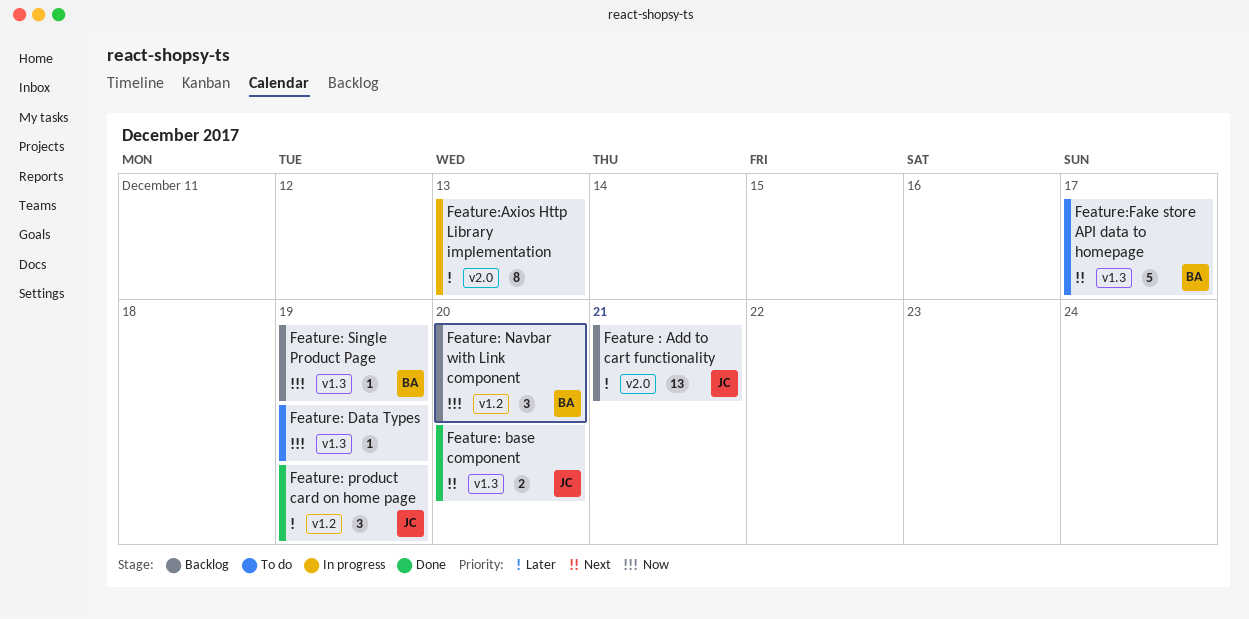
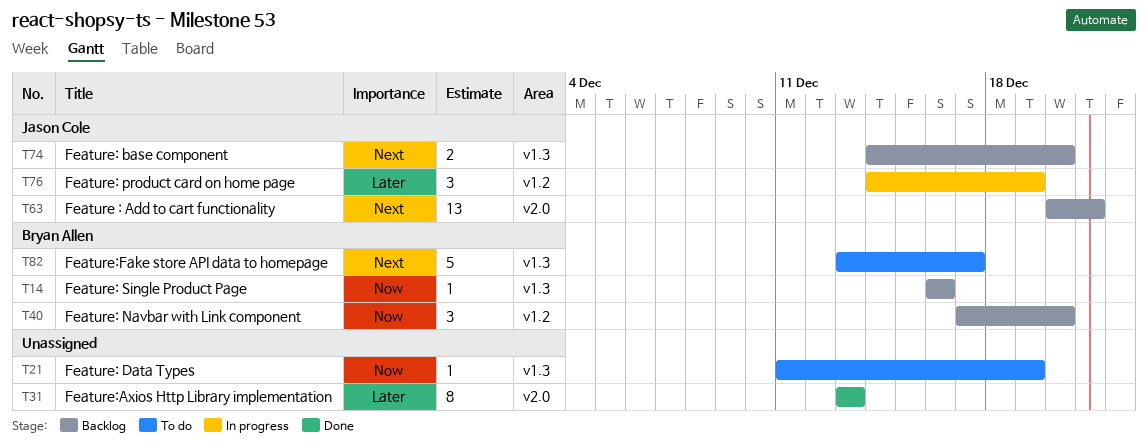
Feature : Add to cart functionality, priority: Later -> Next
Feature: base component, status: Done -> Backlog
Feature: product card on home page, status: Done -> In progress
Feature: Single Product Page, due: Dec 19 -> Dec 16
Feature:Axios Http Library implementation, status: In progress -> Done

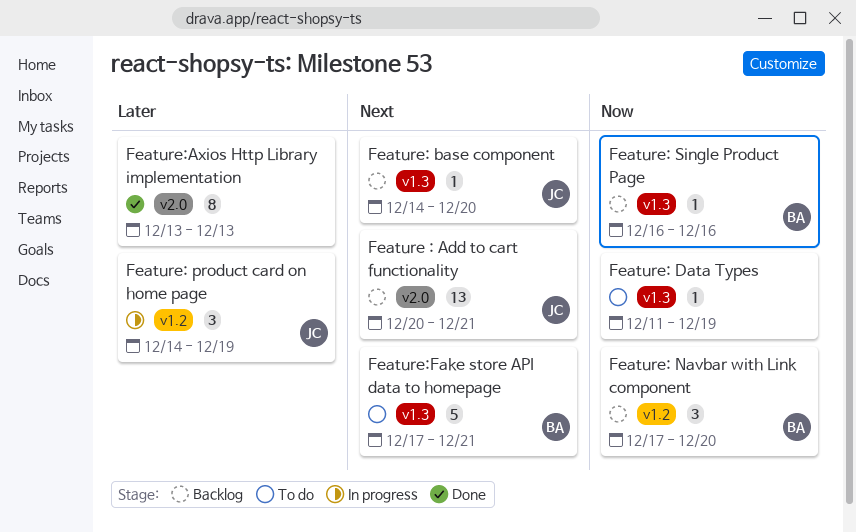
Feature: base component, estimate: 2 -> 1
Feature:Fake store API data to homepage, start: Dec 13 -> Dec 17
Feature:Fake store API data to homepage, due: Dec 17 -> Dec 21

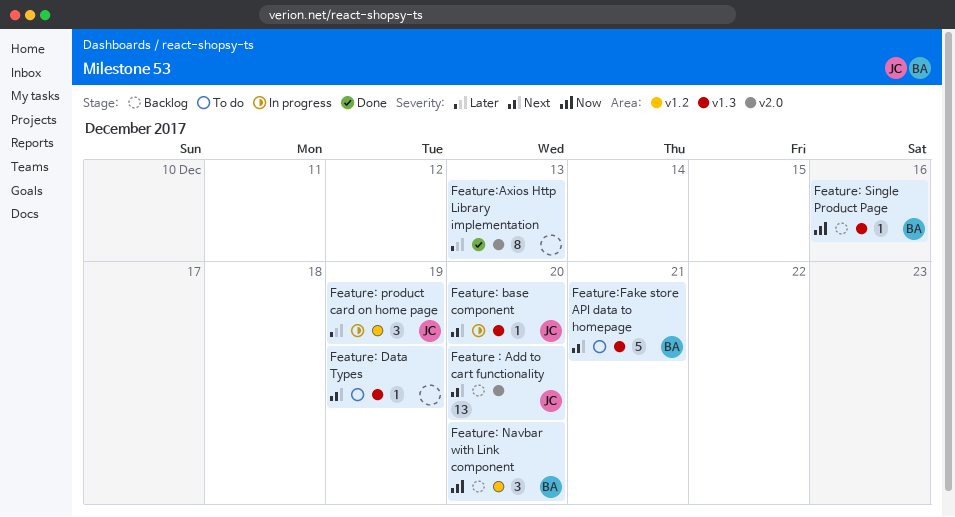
Feature : Add to cart functionality, due: Dec 21 -> Dec 20
Feature: base component, status: Backlog -> In progress
Feature: Data Types, priority: Now -> Next

